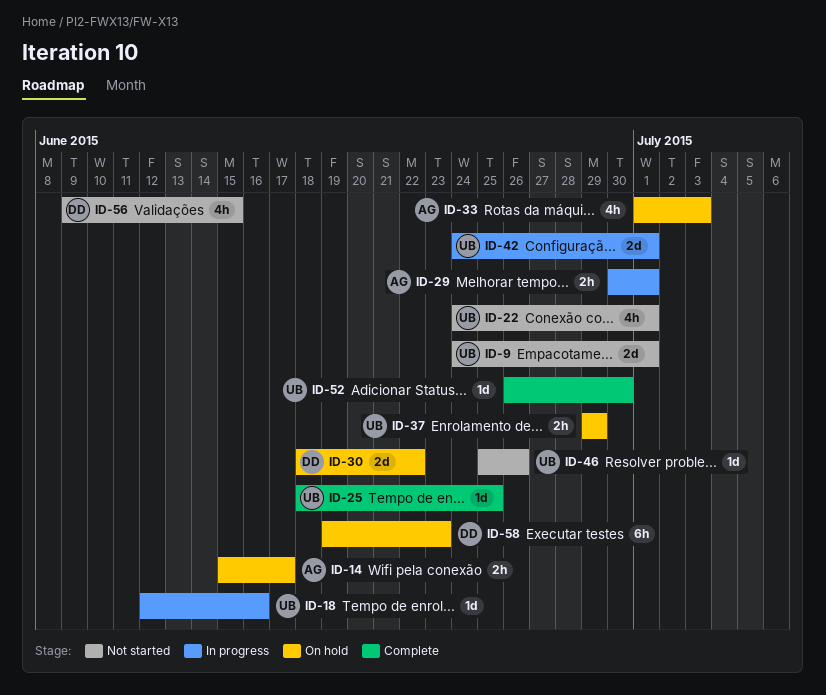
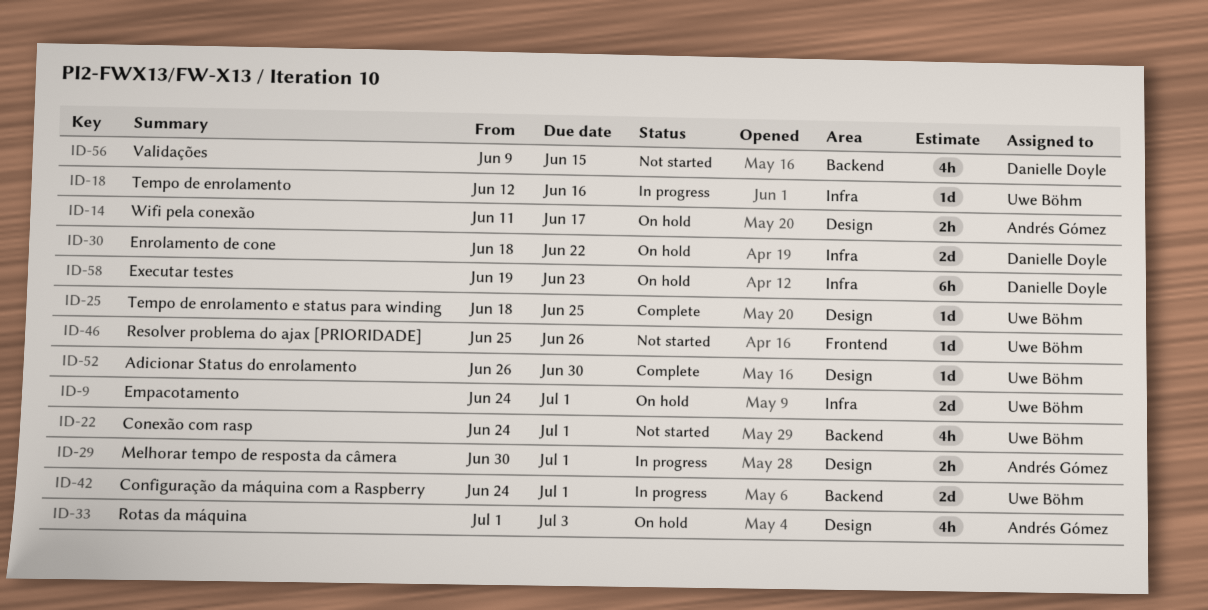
ID-9, status: Not started -> On hold
ID-14, start: Jun 15 -> Jun 11
ID-37: present -> none

